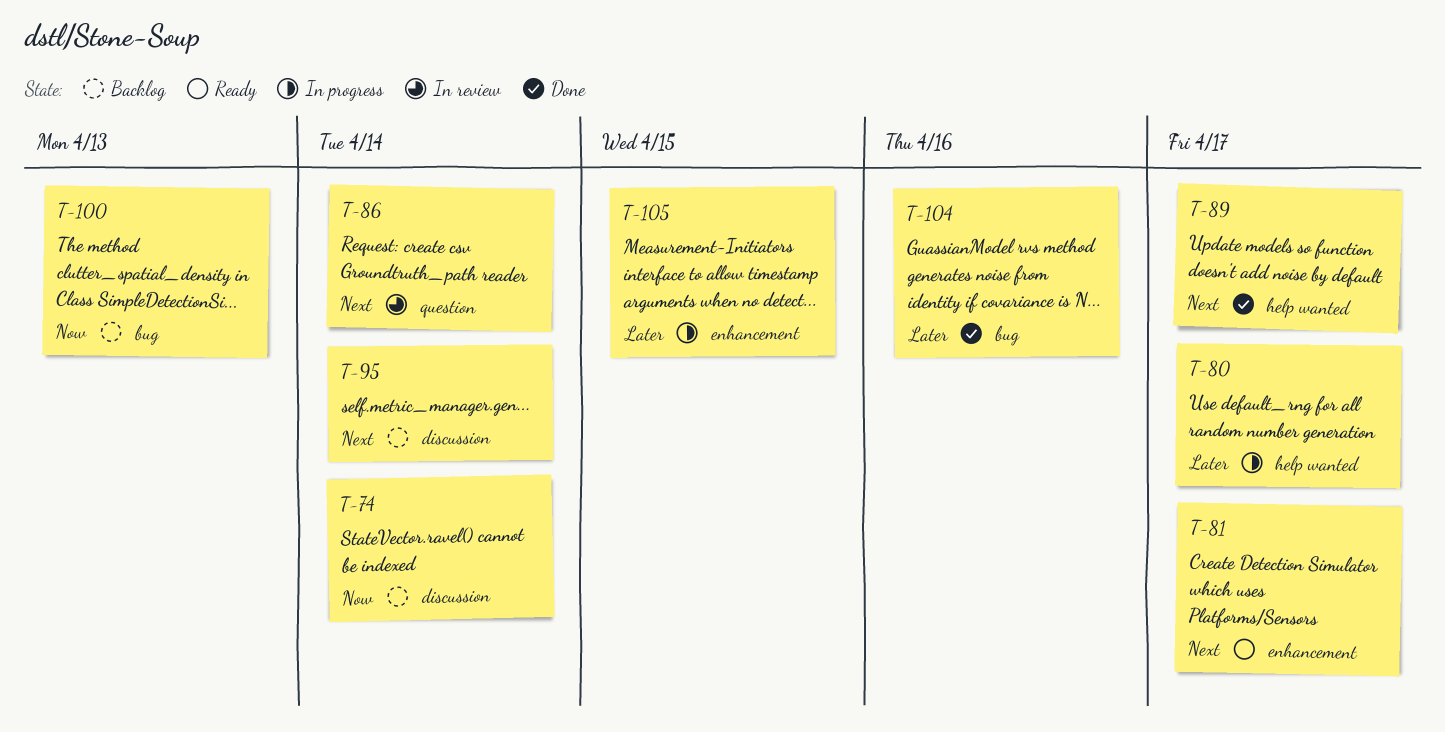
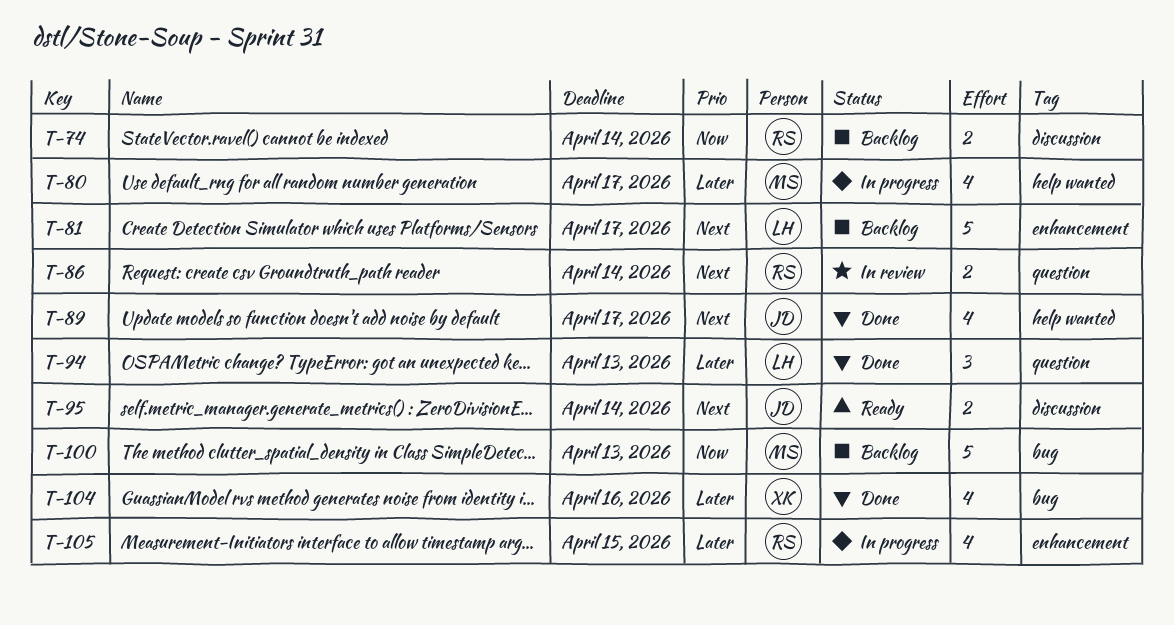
T-81, status: Ready -> Backlog
T-94: none -> present
T-95, status: Backlog -> Ready

